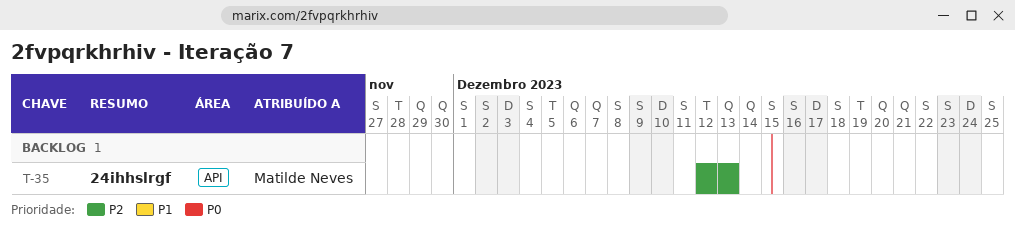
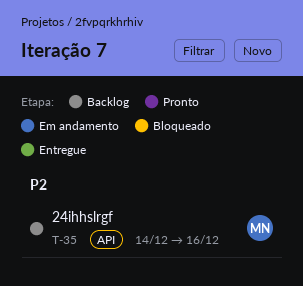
T-35, start: Dec 12 -> Dec 14
T-35, due: Dec 13 -> Dec 16

